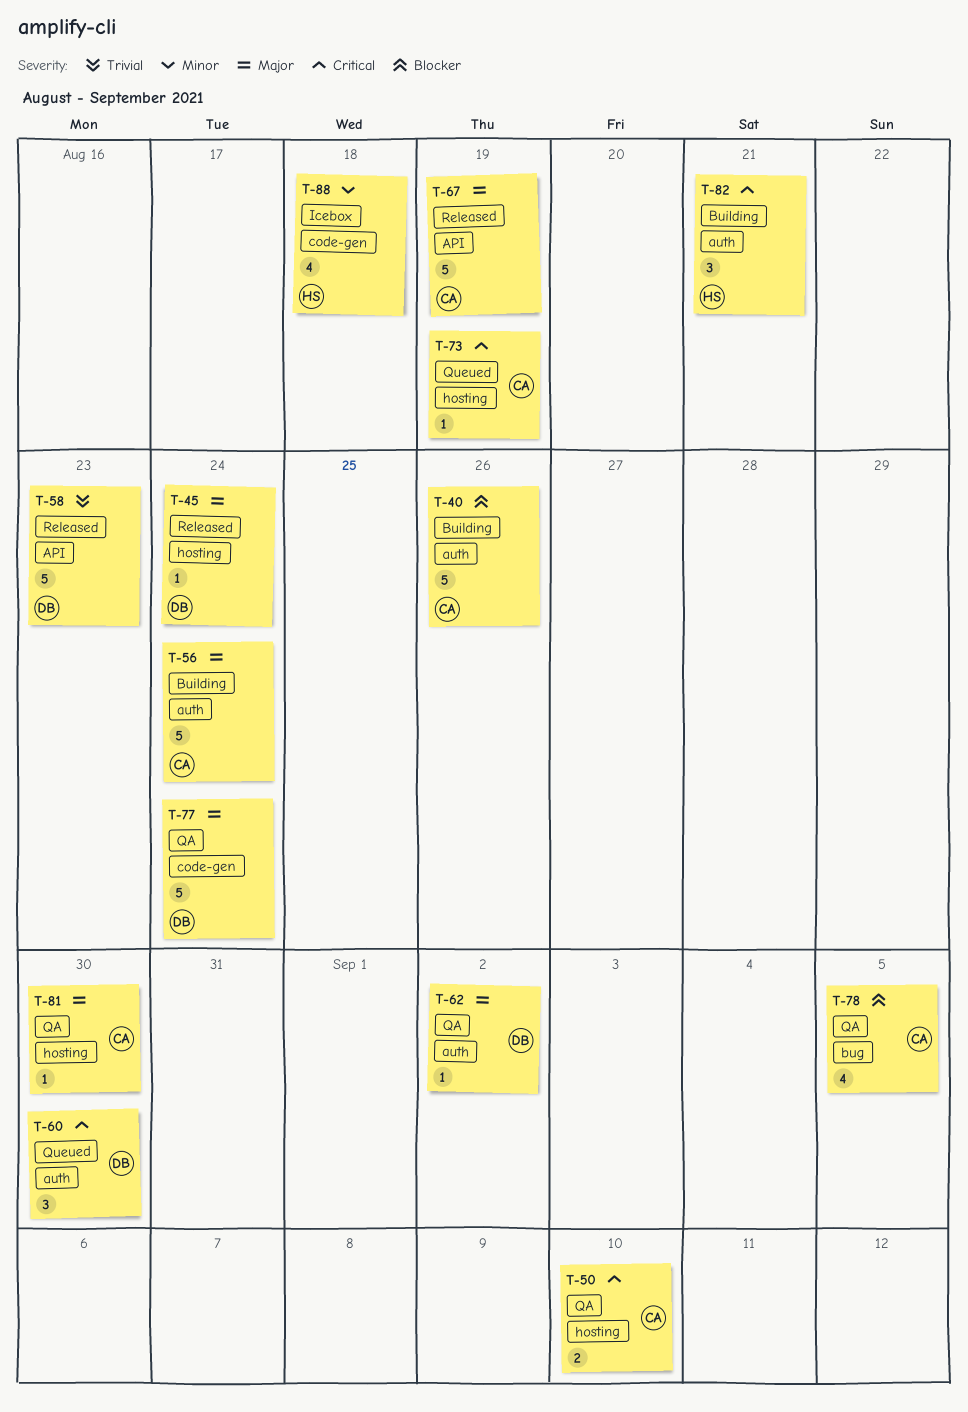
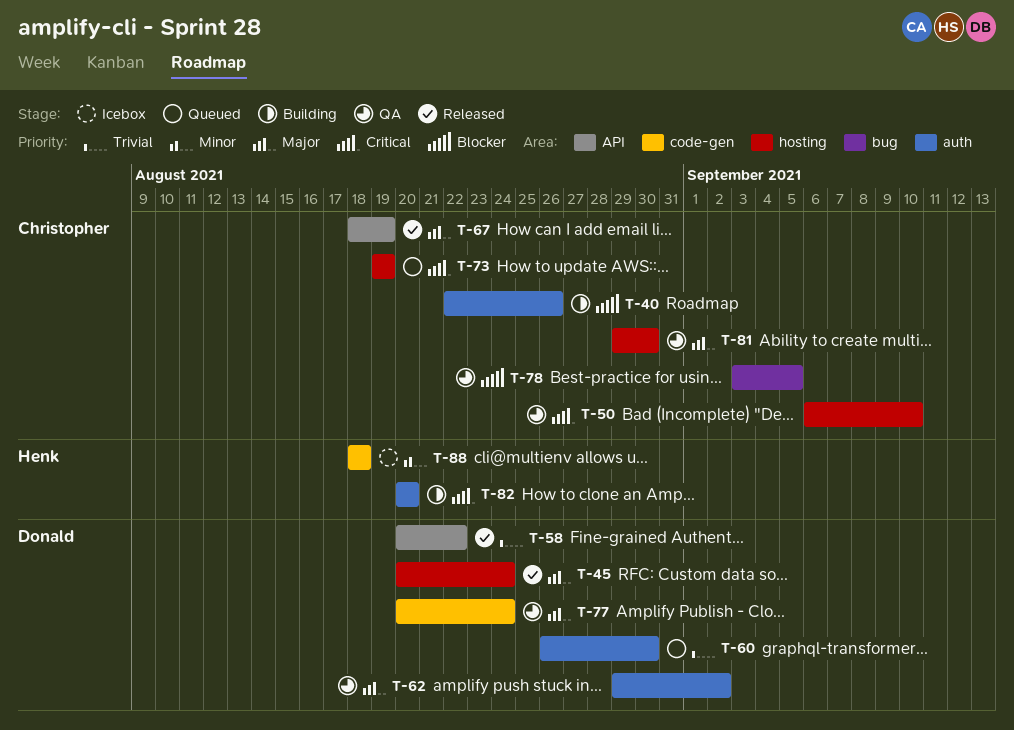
T-56: present -> none
T-58, due: Aug 23 -> Aug 22
T-60, priority: Critical -> Trivial
T-82, due: Aug 21 -> Aug 20

